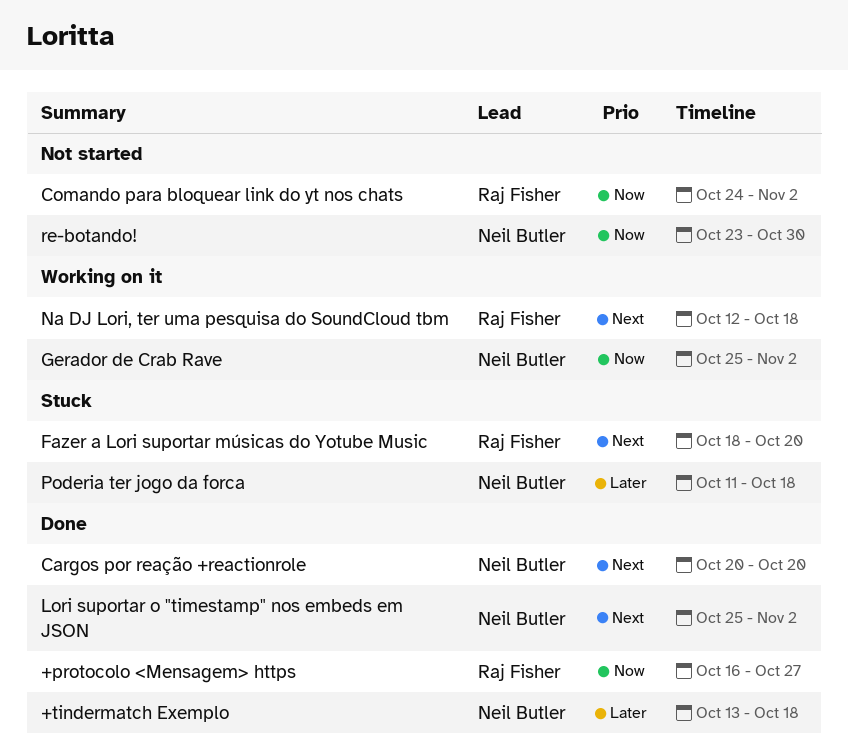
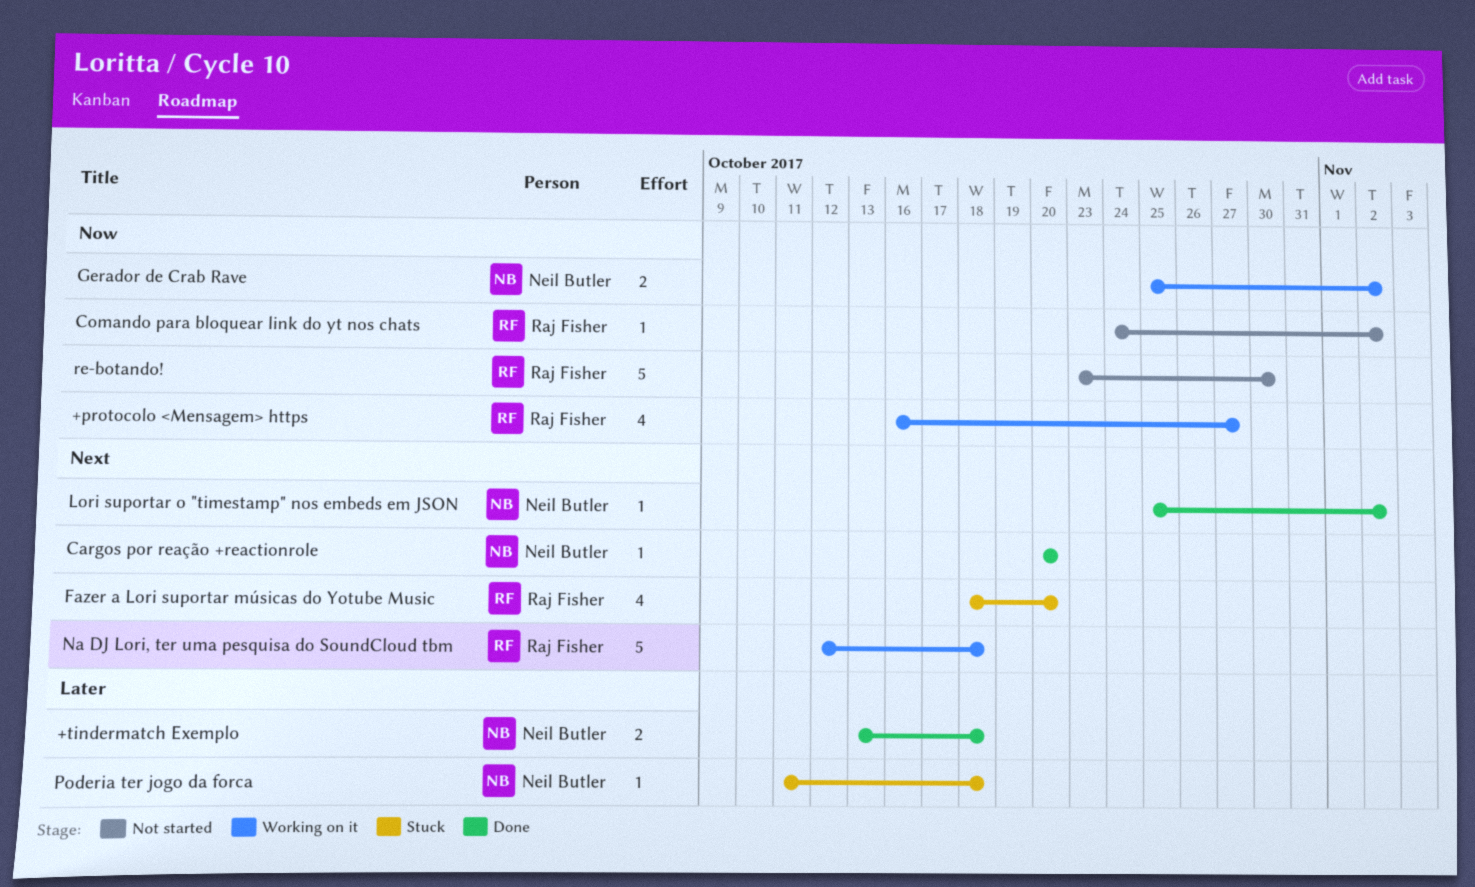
+protocolo <Mensagem> https, status: Done -> Working on it
re-botando!, owner: Neil Butler -> Raj Fisher

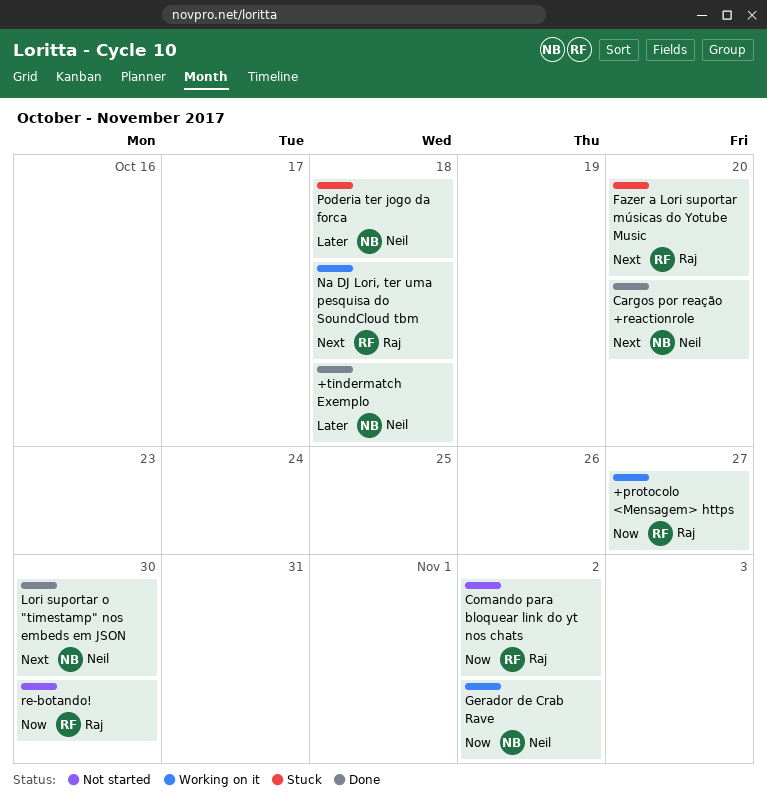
Lori suportar o "timestamp" nos embeds em JSON, due: Nov 2 -> Oct 30

